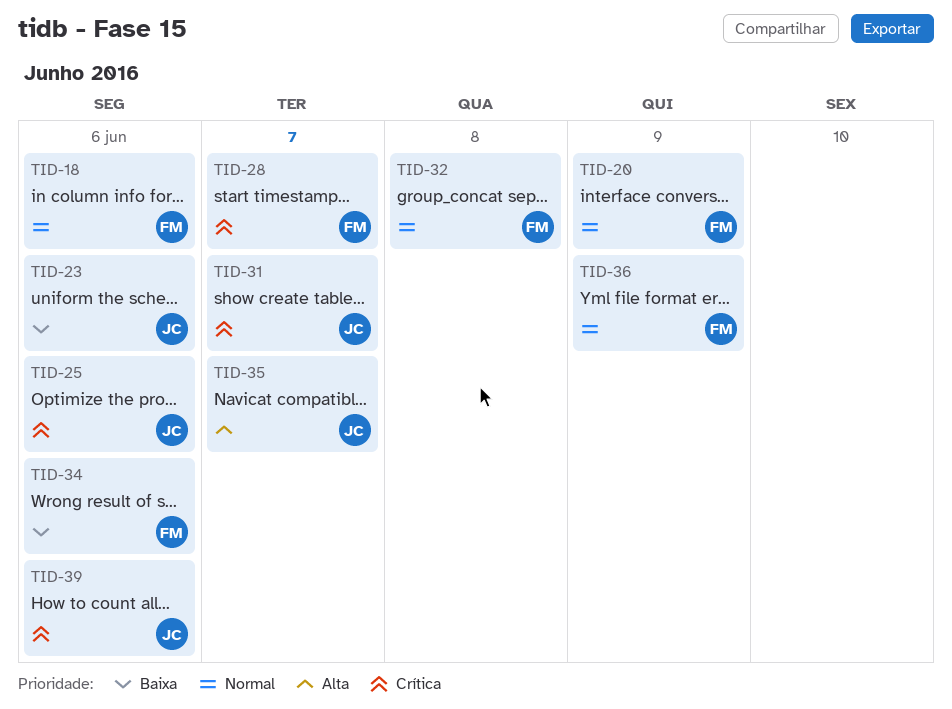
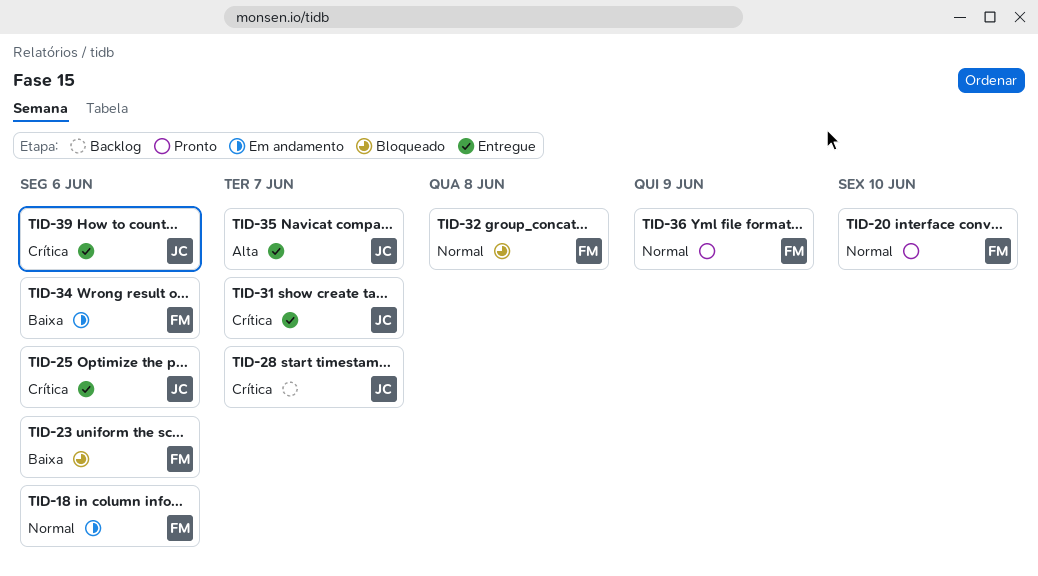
TID-20, due: Jun 9 -> Jun 10
TID-23, owner: JC -> FM
TID-28, owner: FM -> JC

